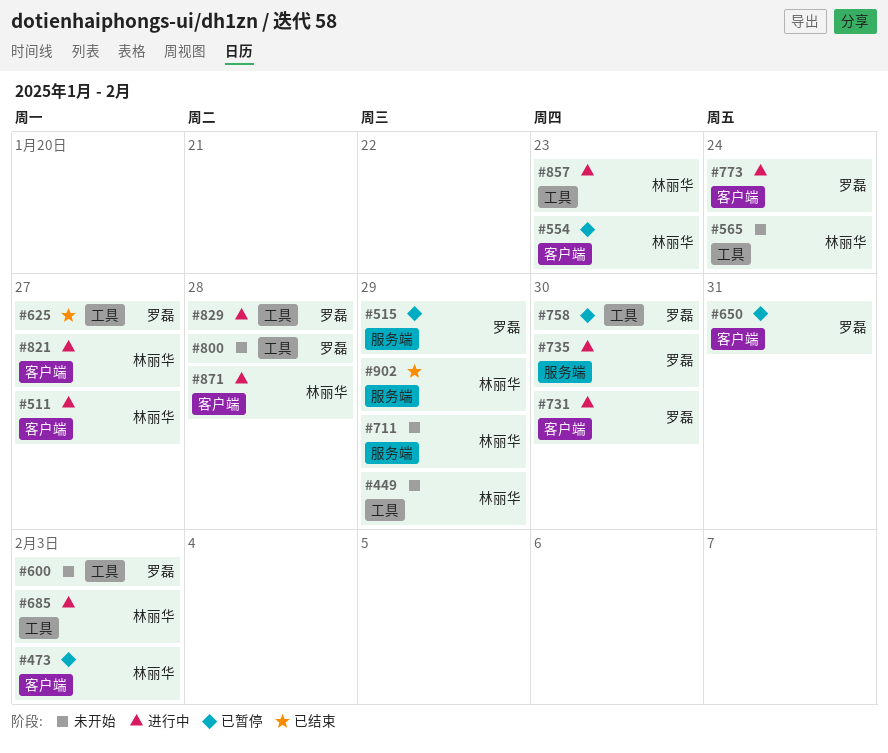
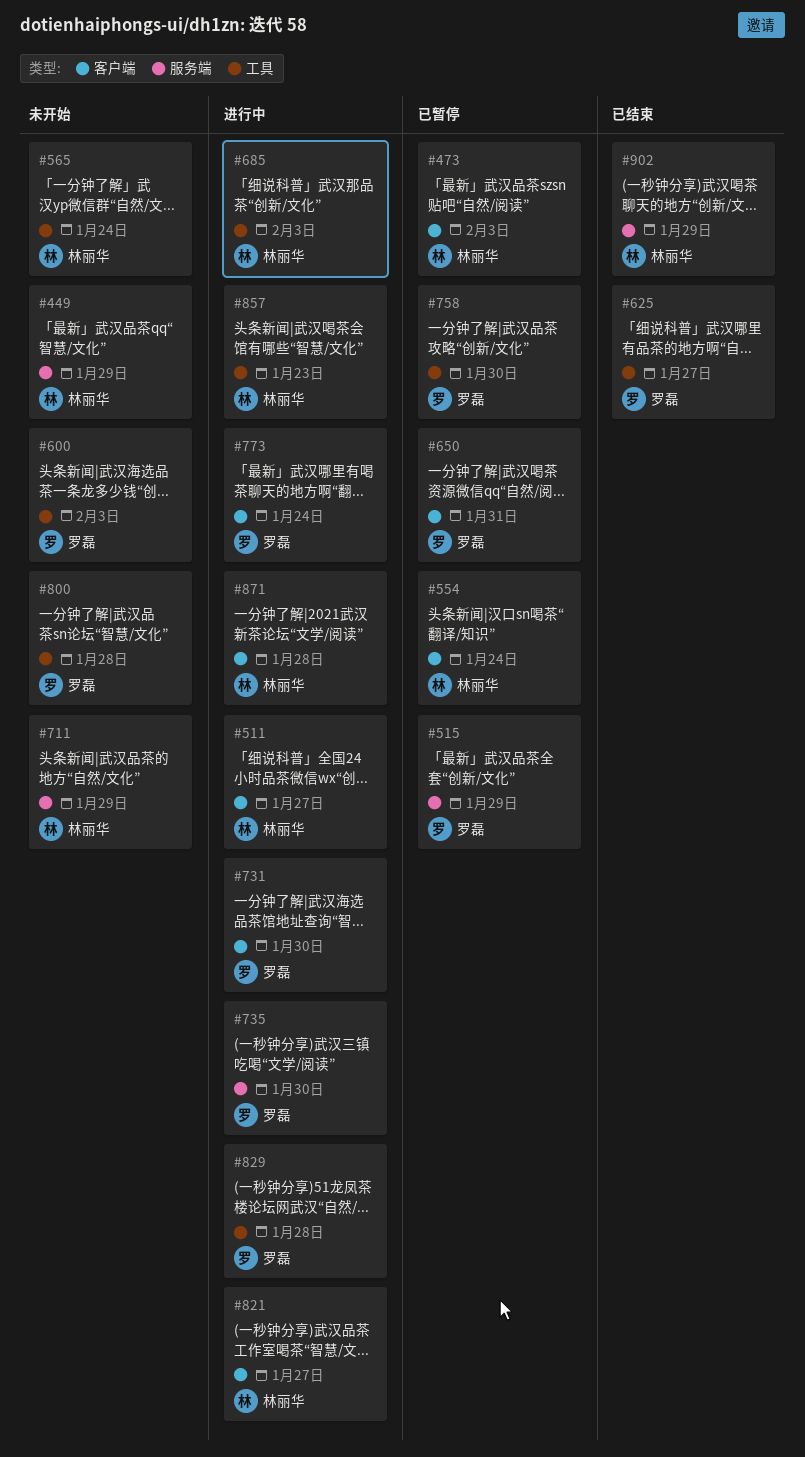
#449, label: 工具 -> 服务端
#554, due: Jan 23 -> Jan 24

